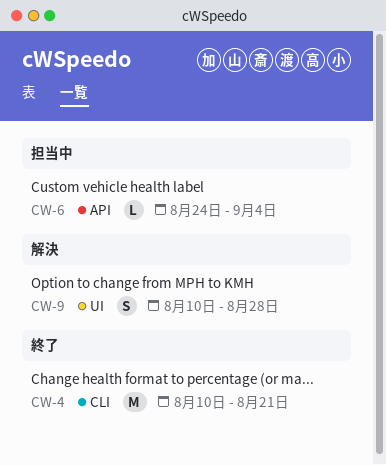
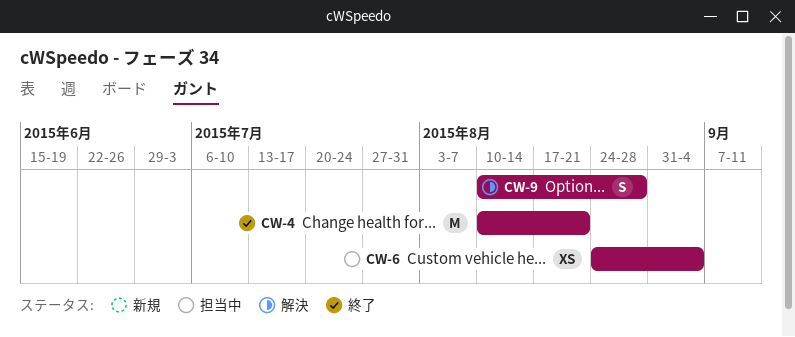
CW-6, estimate: L -> XS

